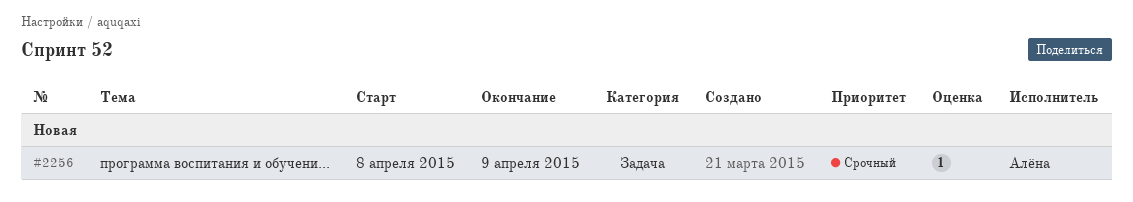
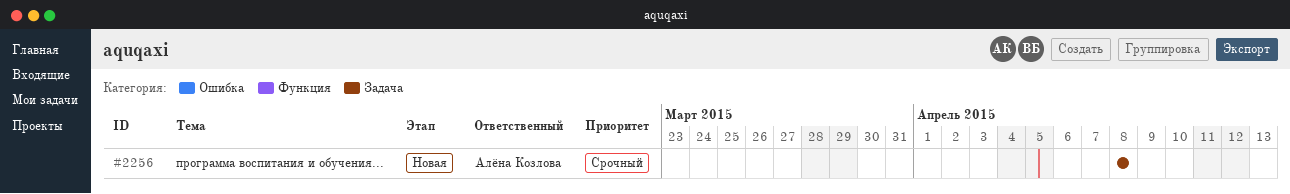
#2256, due: Apr 9 -> Apr 8

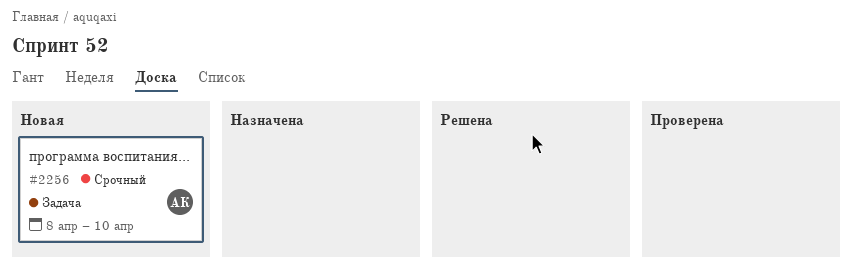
#2256, due: Apr 8 -> Apr 10

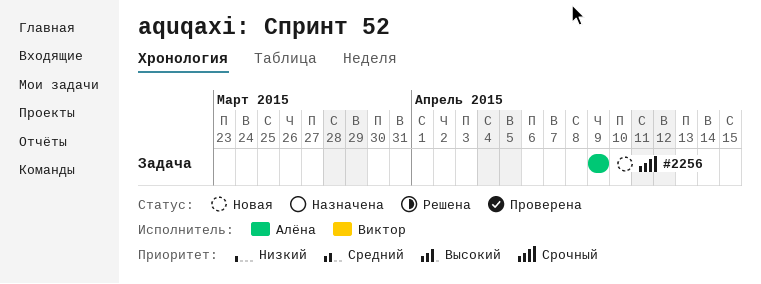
#2256, start: Apr 8 -> Apr 9
#2256, due: Apr 10 -> Apr 9

